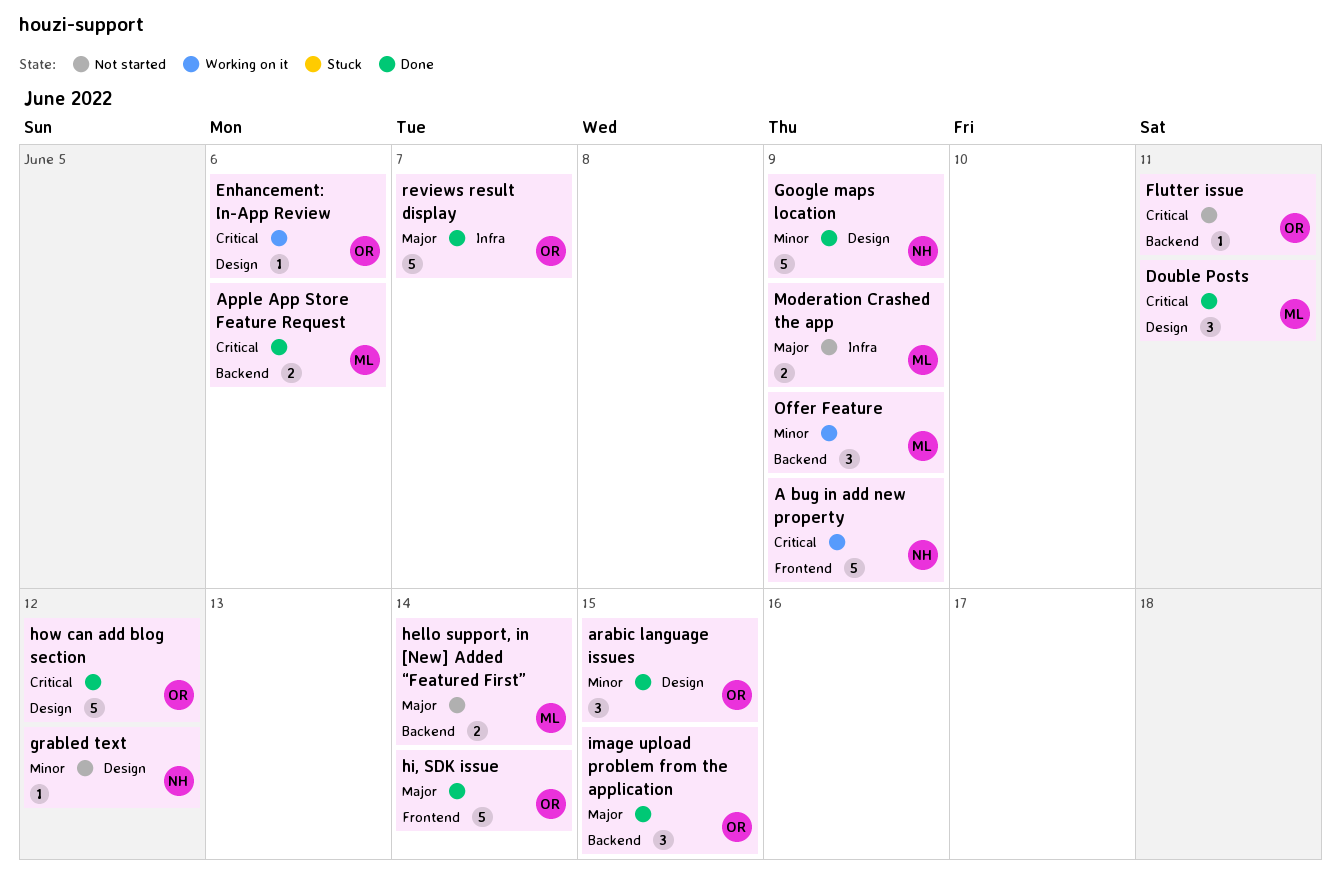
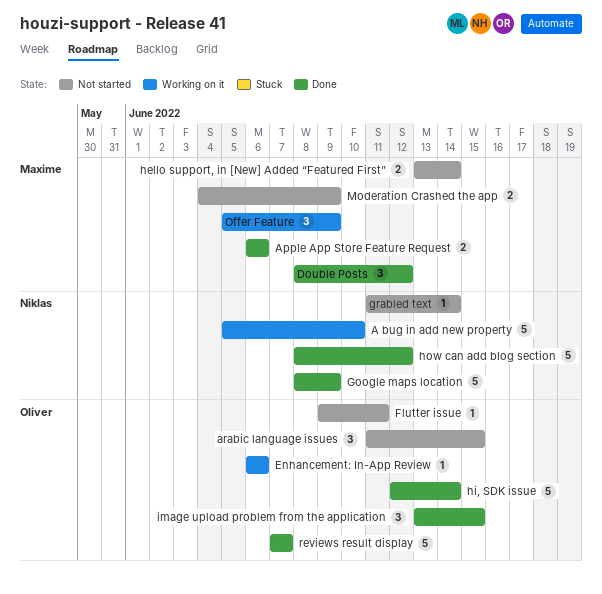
A bug in add new property, due: Jun 9 -> Jun 10
arabic language issues, status: Done -> Not started
Double Posts, due: Jun 11 -> Jun 12
grabled text, due: Jun 12 -> Jun 14
how can add blog section, owner: Oliver -> Niklas

